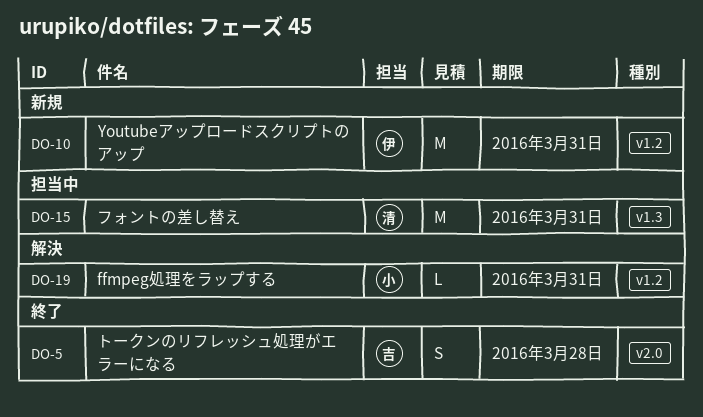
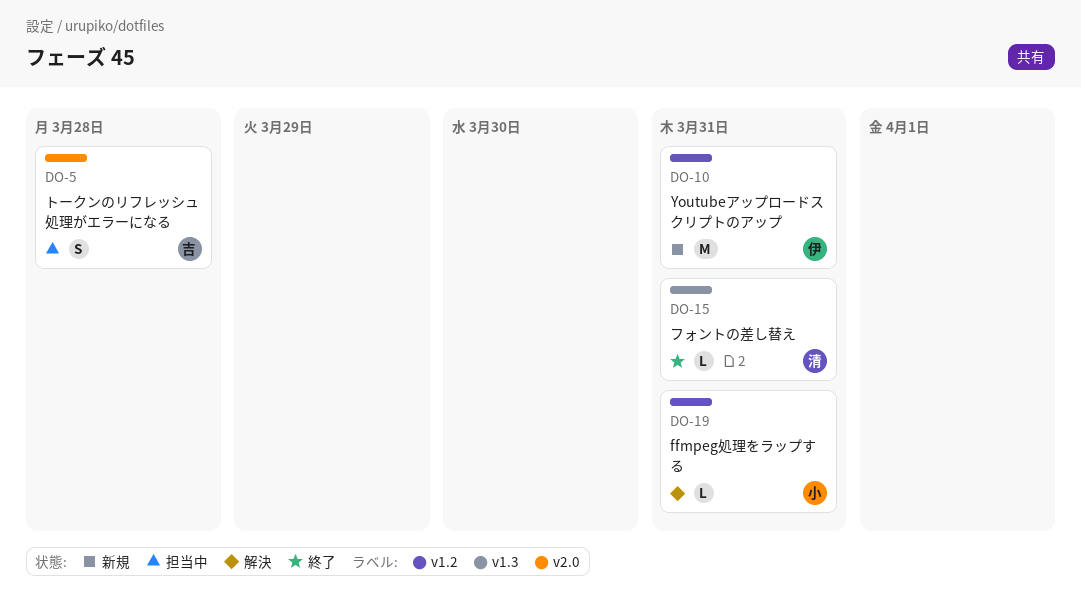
DO-5, status: 終了 -> 担当中
DO-15, status: 担当中 -> 終了
DO-15, estimate: M -> L

